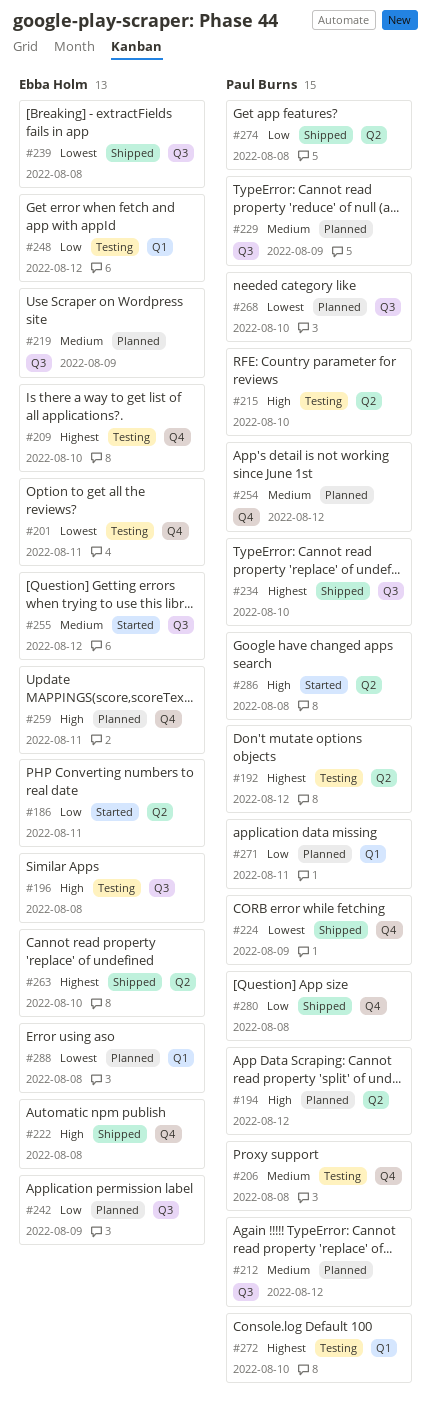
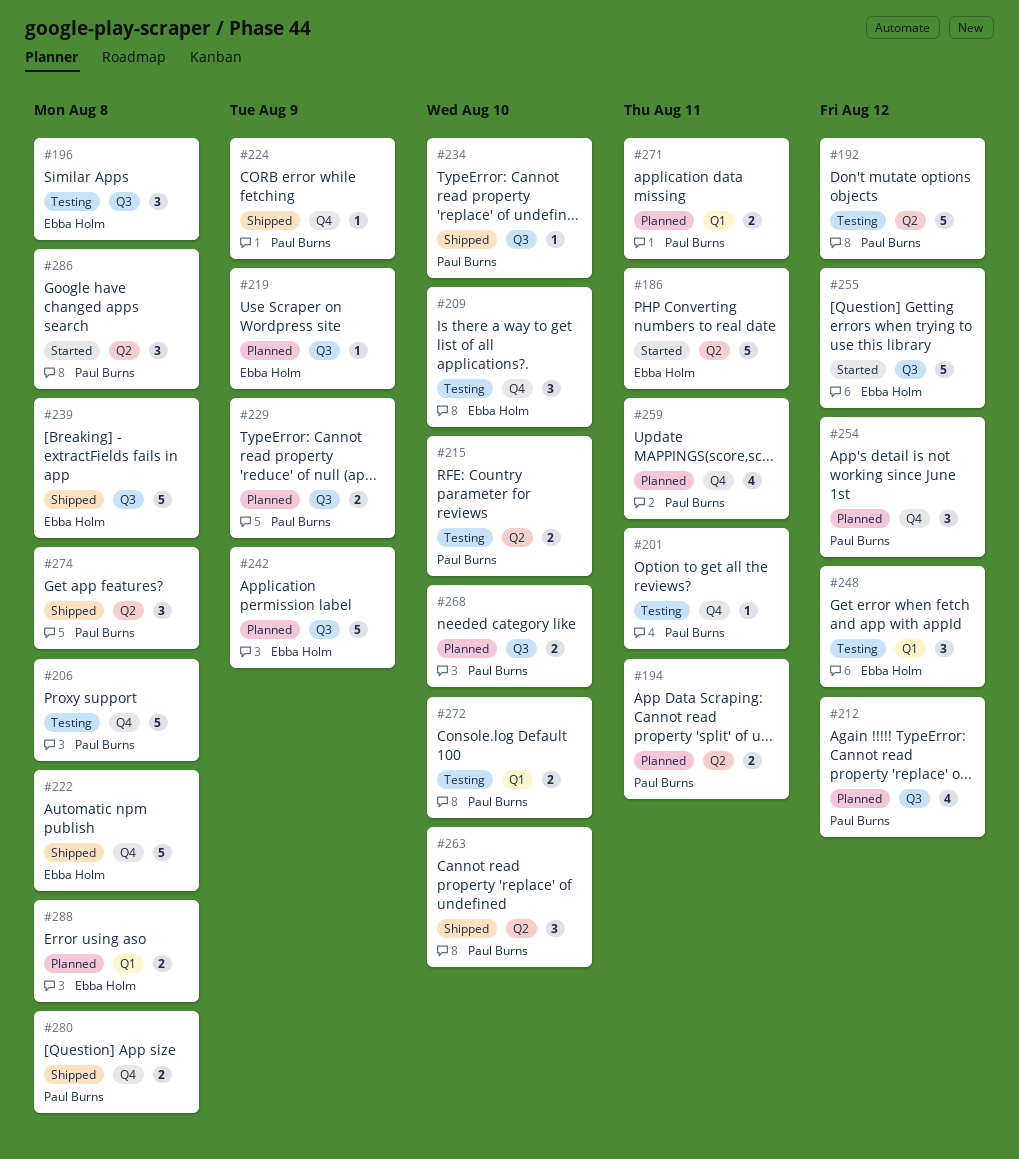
#194, due: Aug 12 -> Aug 11
#201, owner: Ebba Holm -> Paul Burns
#259, owner: Ebba Holm -> Paul Burns
#263, owner: Ebba Holm -> Paul Burns

